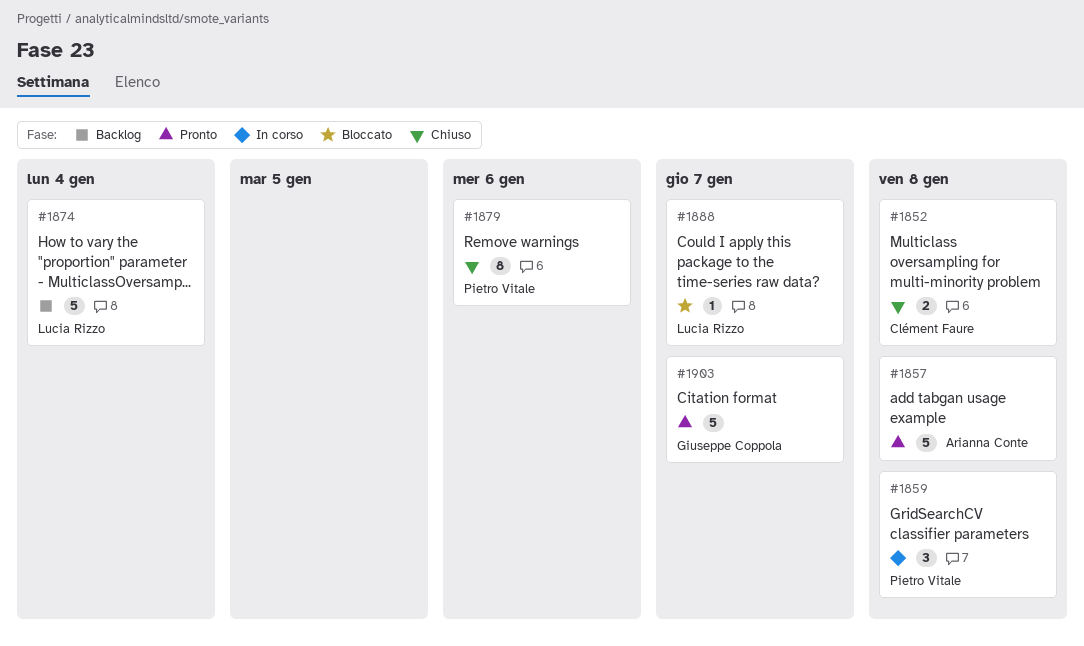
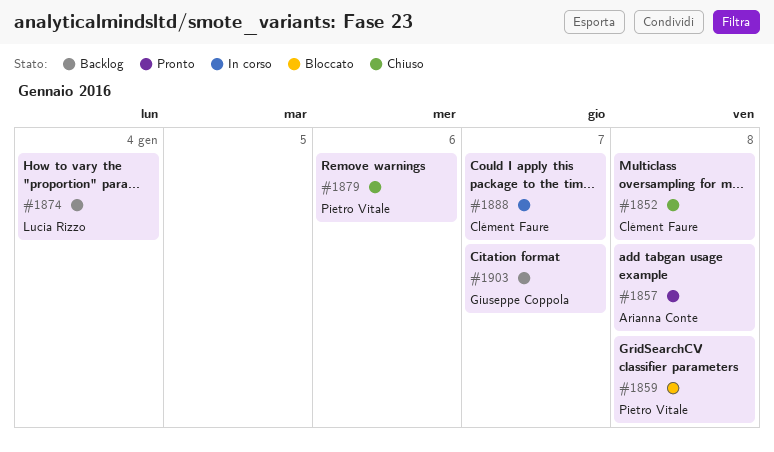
#1859, status: In corso -> Bloccato
#1888, status: Bloccato -> In corso
#1888, owner: Lucia Rizzo -> Clément Faure
#1903, status: Pronto -> Backlog

